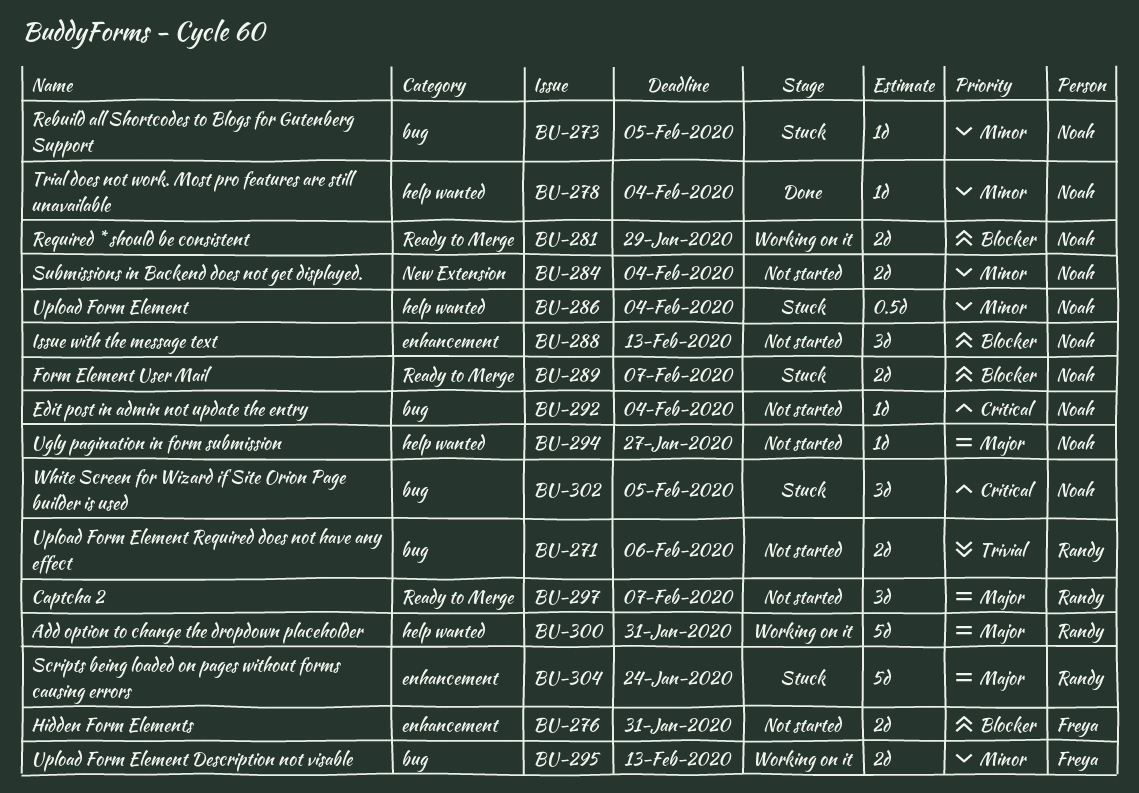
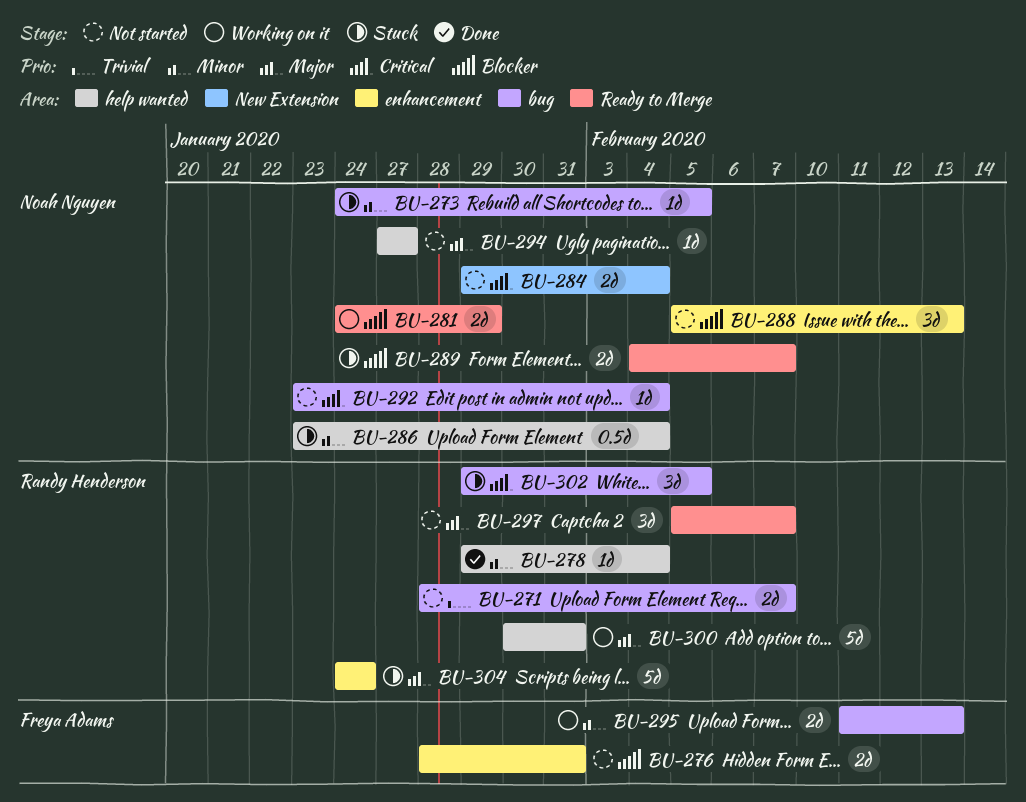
BU-271, due: Feb 6 -> Feb 7
BU-278, owner: Noah Nguyen -> Randy Henderson
BU-284, priority: Minor -> Critical
BU-302, owner: Noah Nguyen -> Randy Henderson

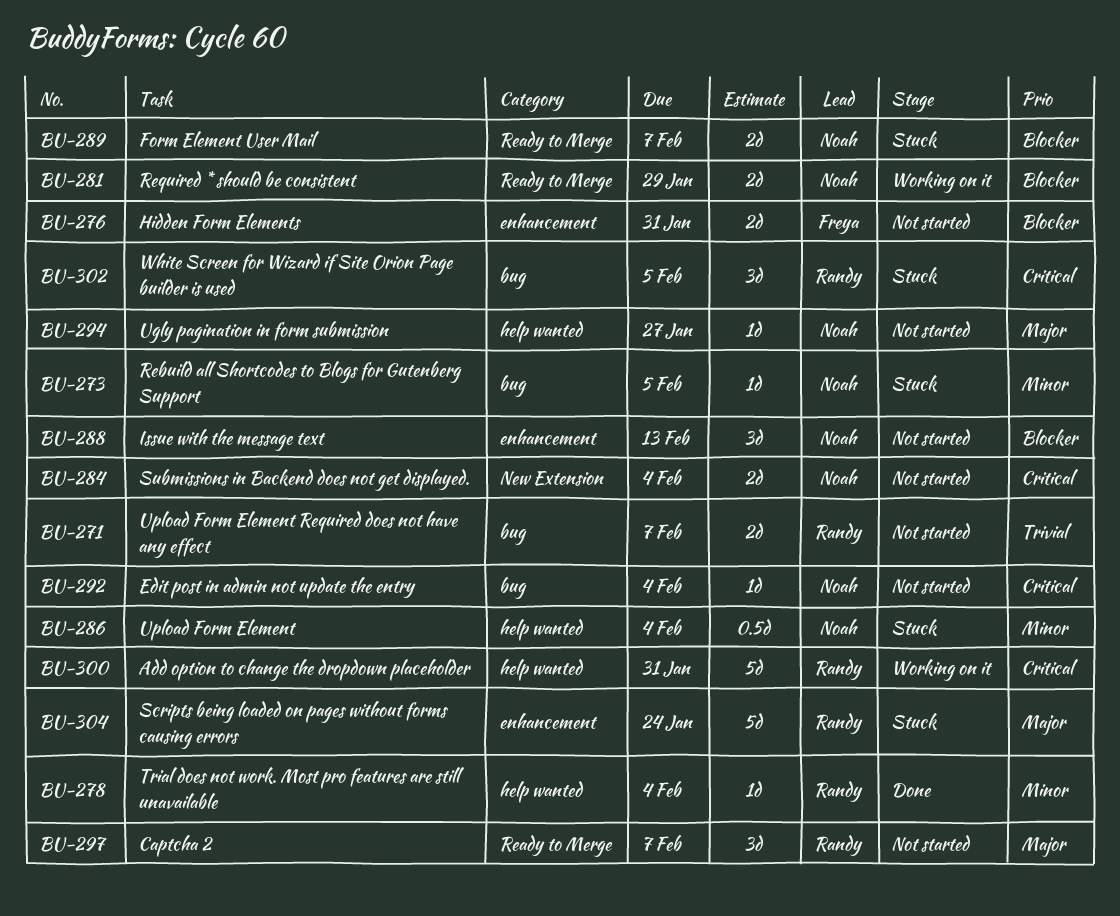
BU-295: present -> none
BU-300, priority: Major -> Critical

